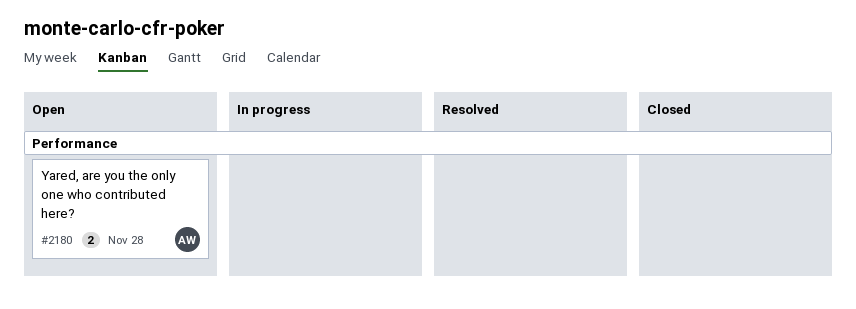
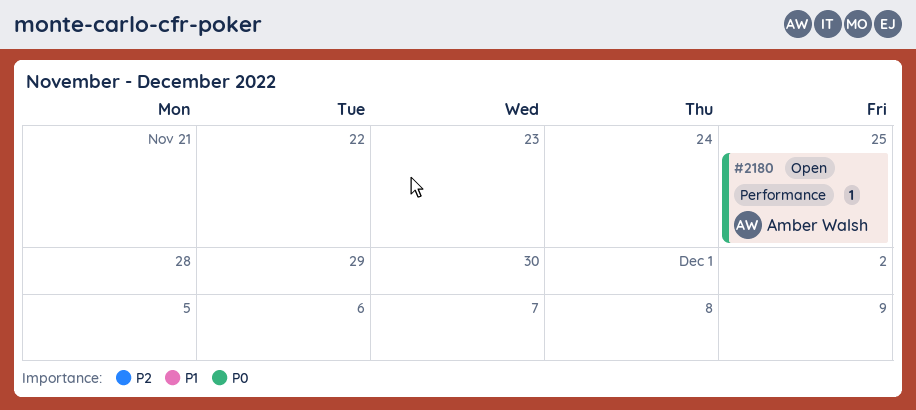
#2180, estimate: 2 -> 1
#2180, due: Nov 28 -> Nov 25

